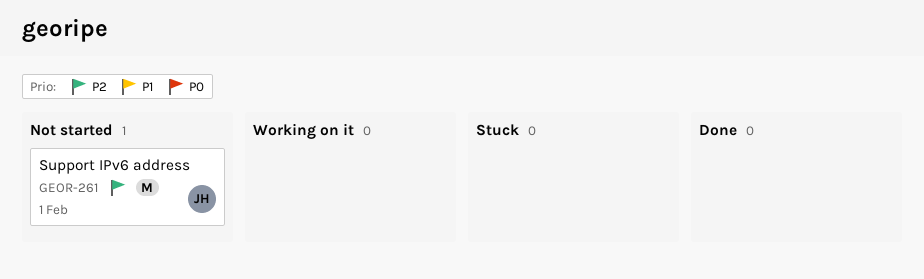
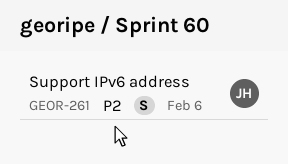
GEOR-261, estimate: M -> S
GEOR-261, due: Feb 1 -> Feb 6

